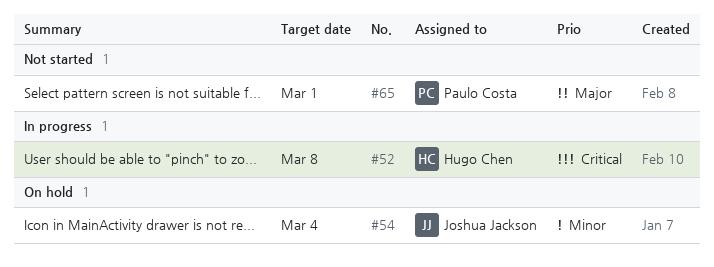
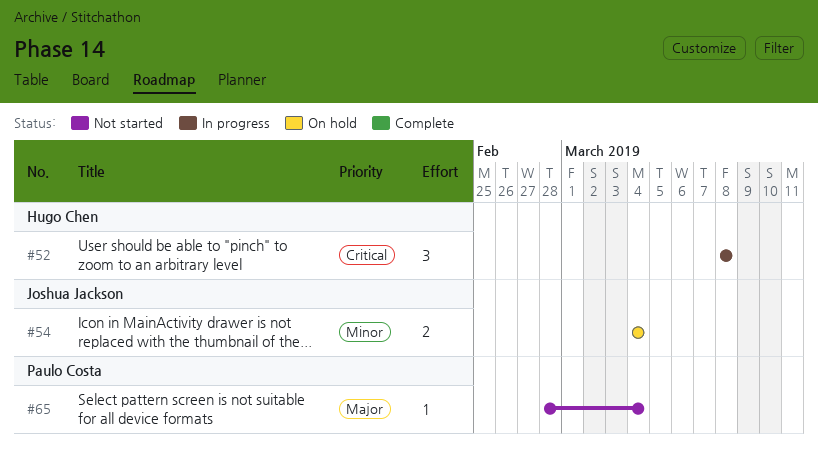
#65, due: Mar 1 -> Mar 4

